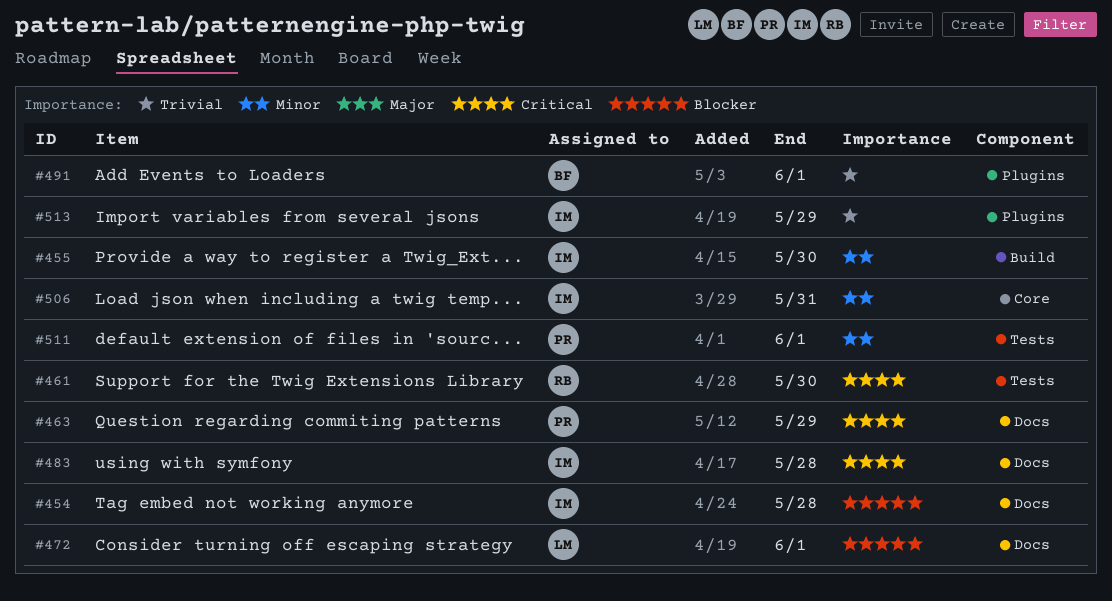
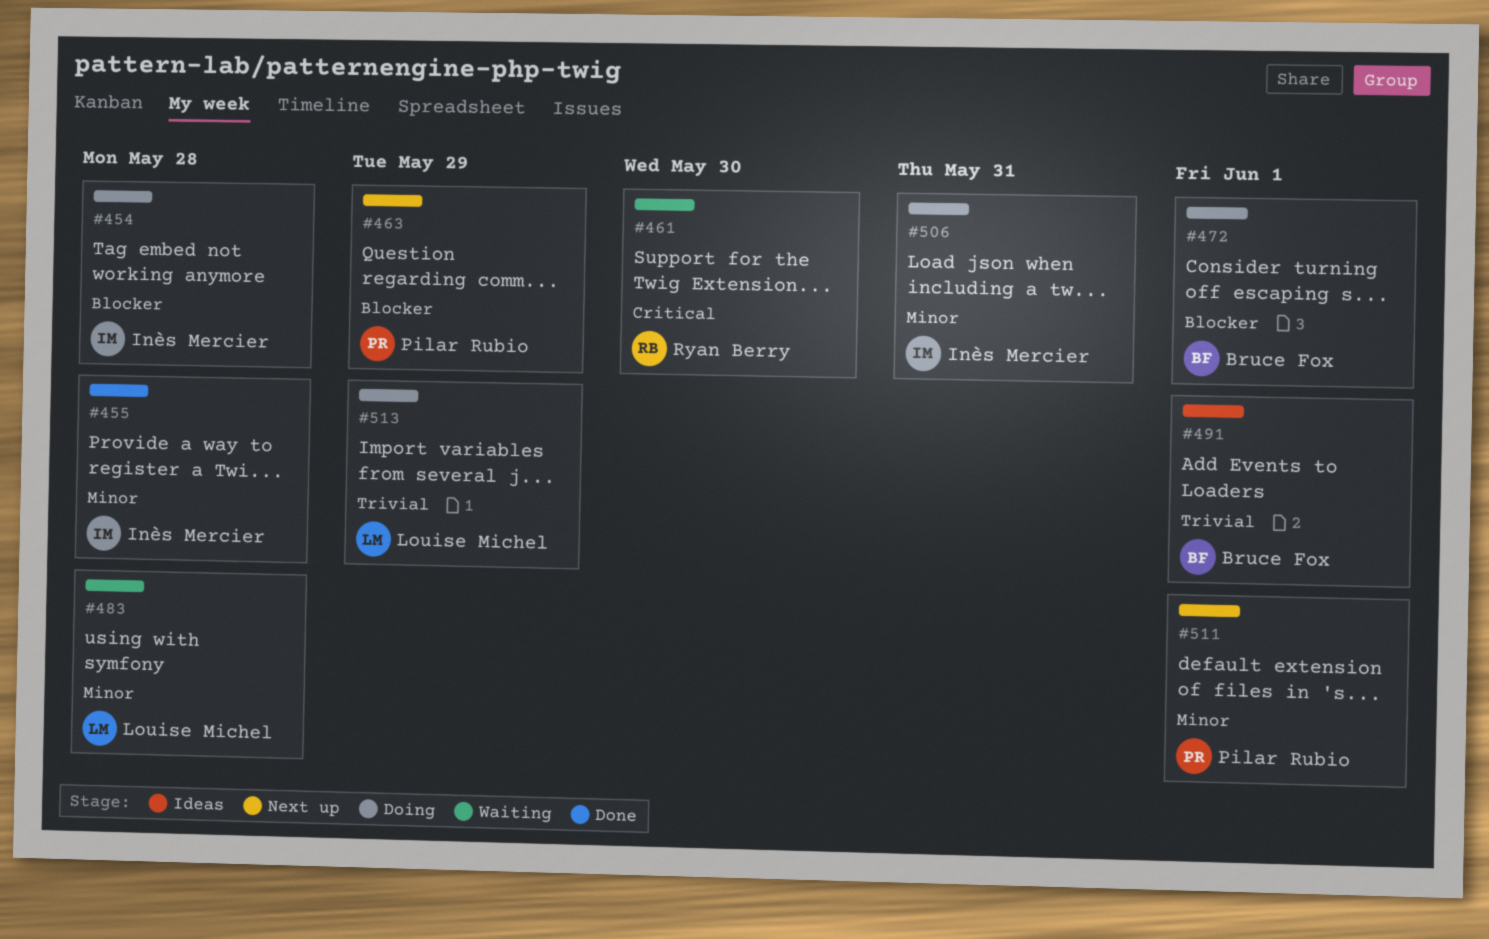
#455, due: May 30 -> May 28
#463, priority: Critical -> Blocker
#472, owner: Louise Michel -> Bruce Fox
#483, owner: Inès Mercier -> Louise Michel
#483, priority: Critical -> Minor
#513, owner: Inès Mercier -> Louise Michel

